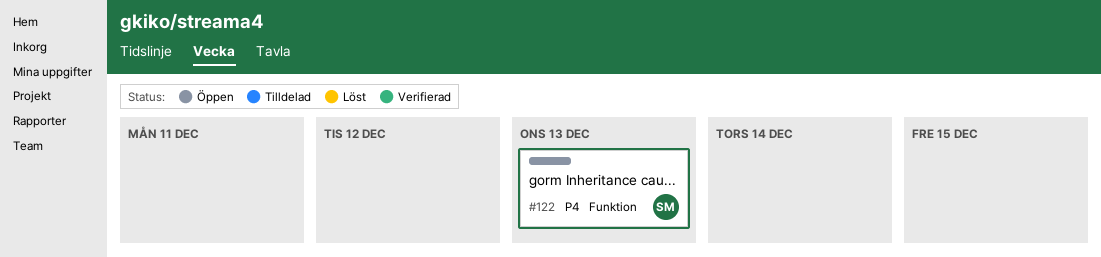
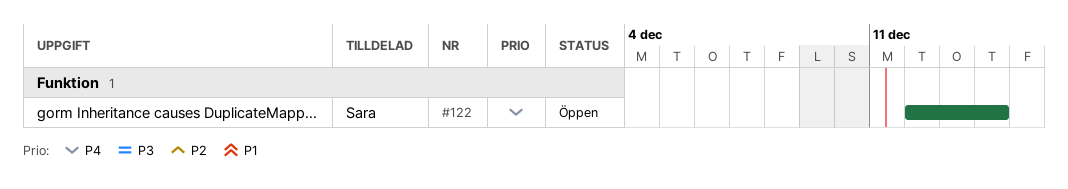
#122, due: Dec 13 -> Dec 14

